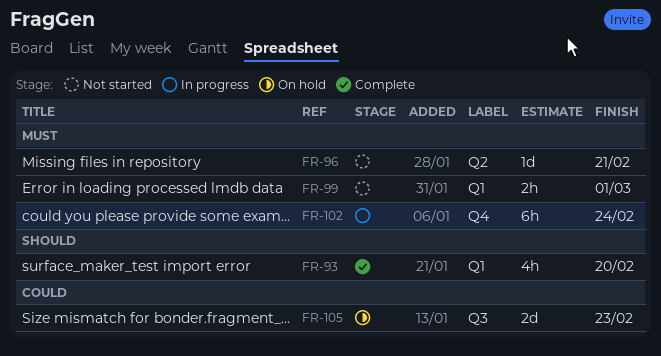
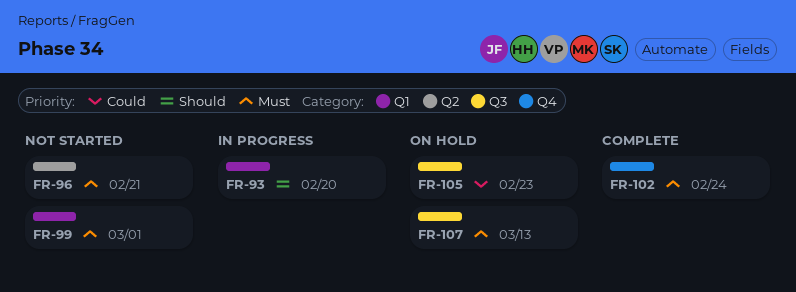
FR-93, status: Complete -> In progress
FR-102, status: In progress -> Complete
FR-107: none -> present

